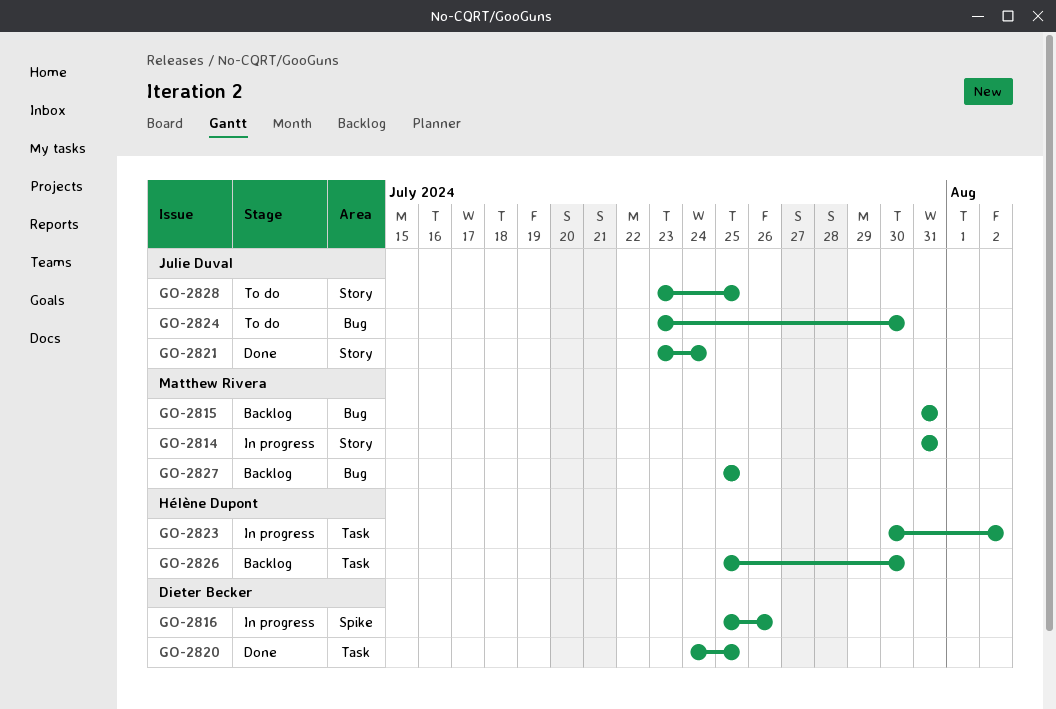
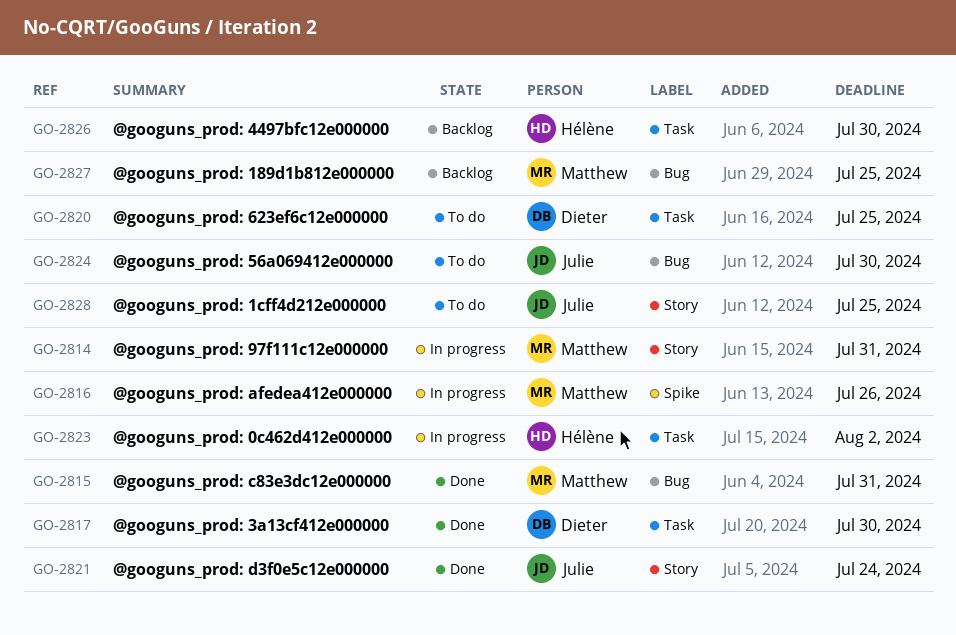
GO-2815, status: Backlog -> Done
GO-2816, owner: Dieter Becker -> Matthew Rivera
GO-2817: none -> present
GO-2820, status: Done -> To do

